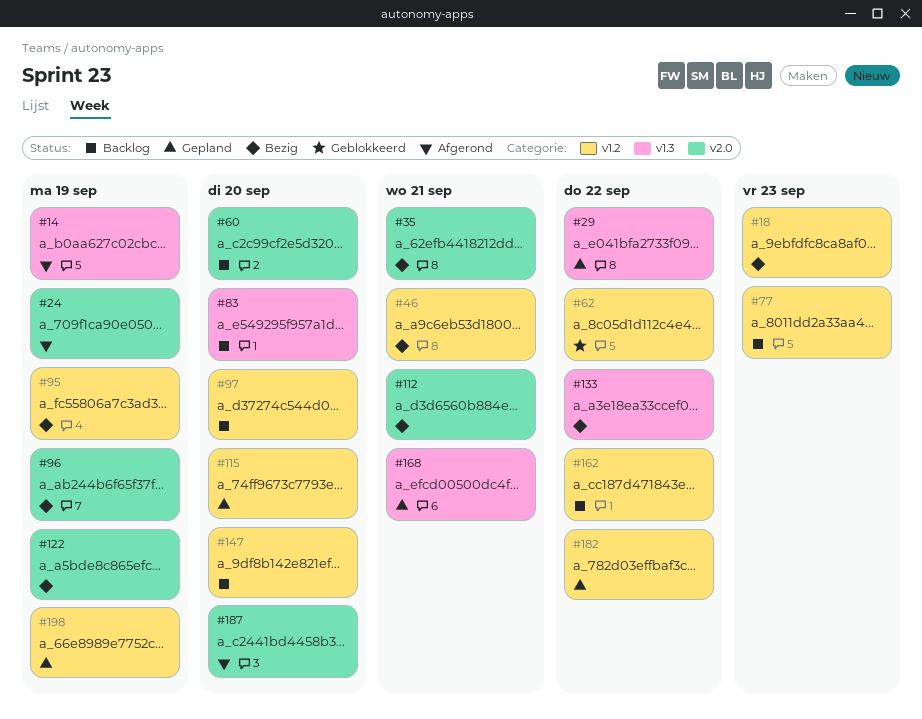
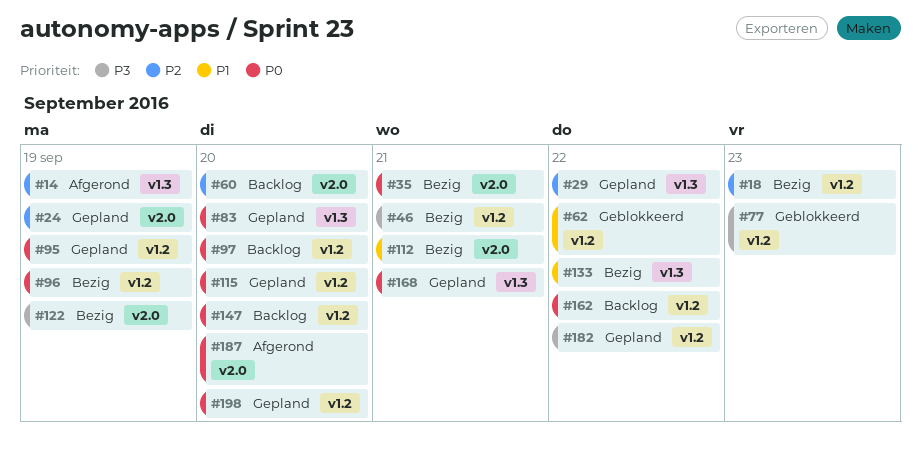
#24, status: Afgerond -> Gepland
#77, status: Backlog -> Geblokkeerd
#83, status: Backlog -> Gepland
#95, status: Bezig -> Gepland
#96, label: v2.0 -> v1.2
#198, due: Sep 19 -> Sep 20

